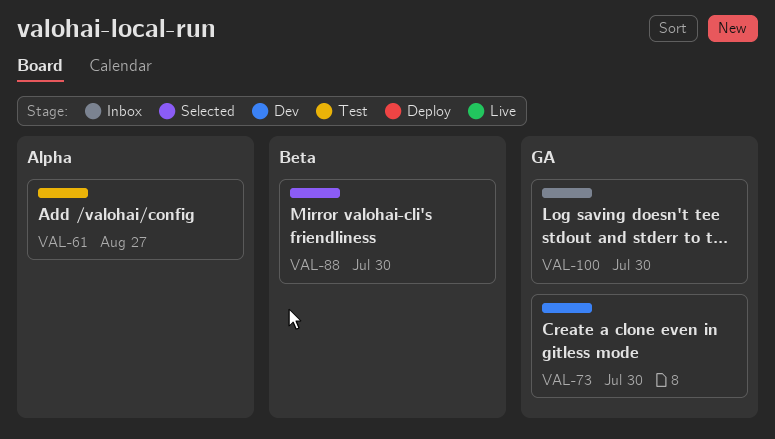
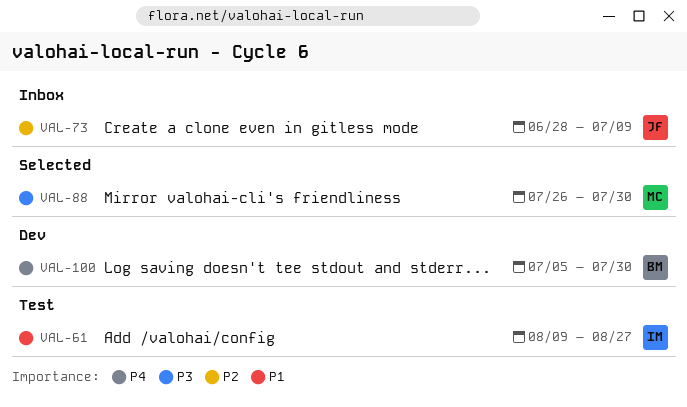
VAL-73, status: Dev -> Inbox
VAL-73, due: Jul 30 -> Jul 9
VAL-100, status: Inbox -> Dev

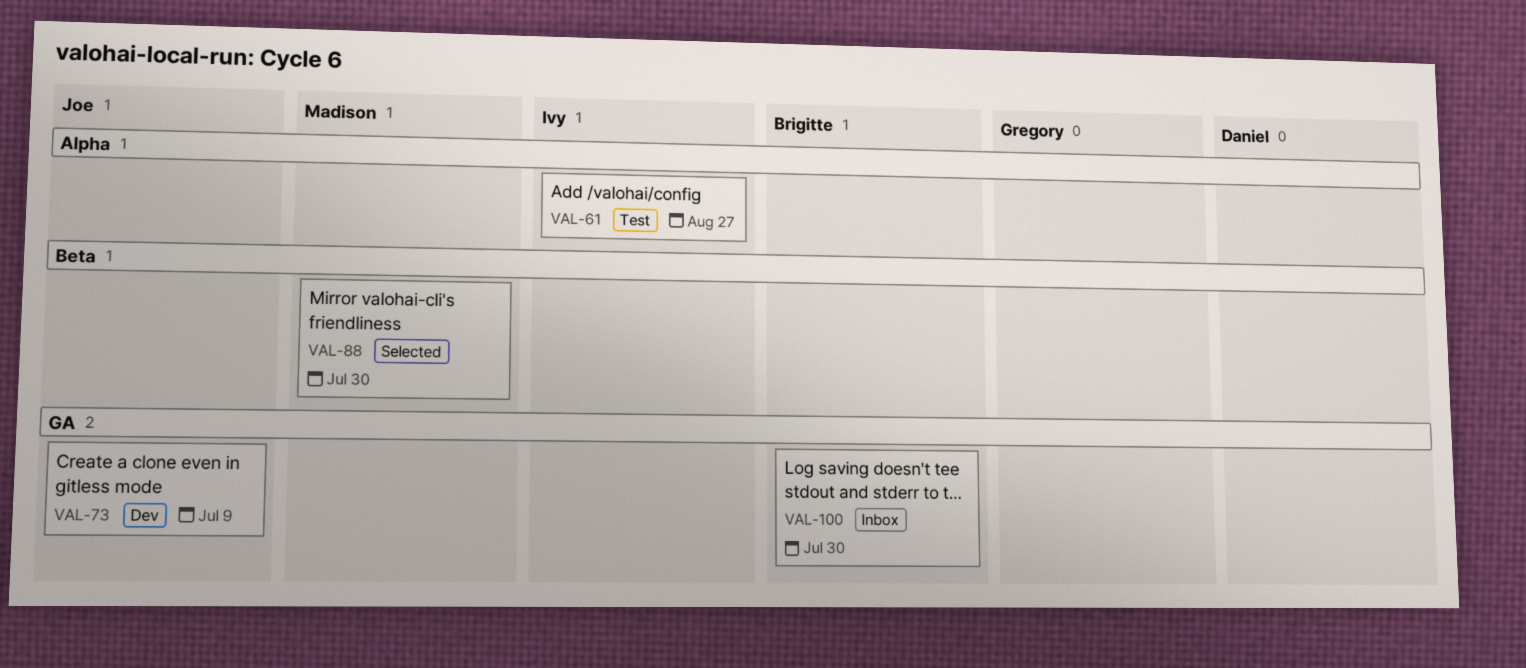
VAL-73, status: Inbox -> Dev
VAL-100, status: Dev -> Inbox

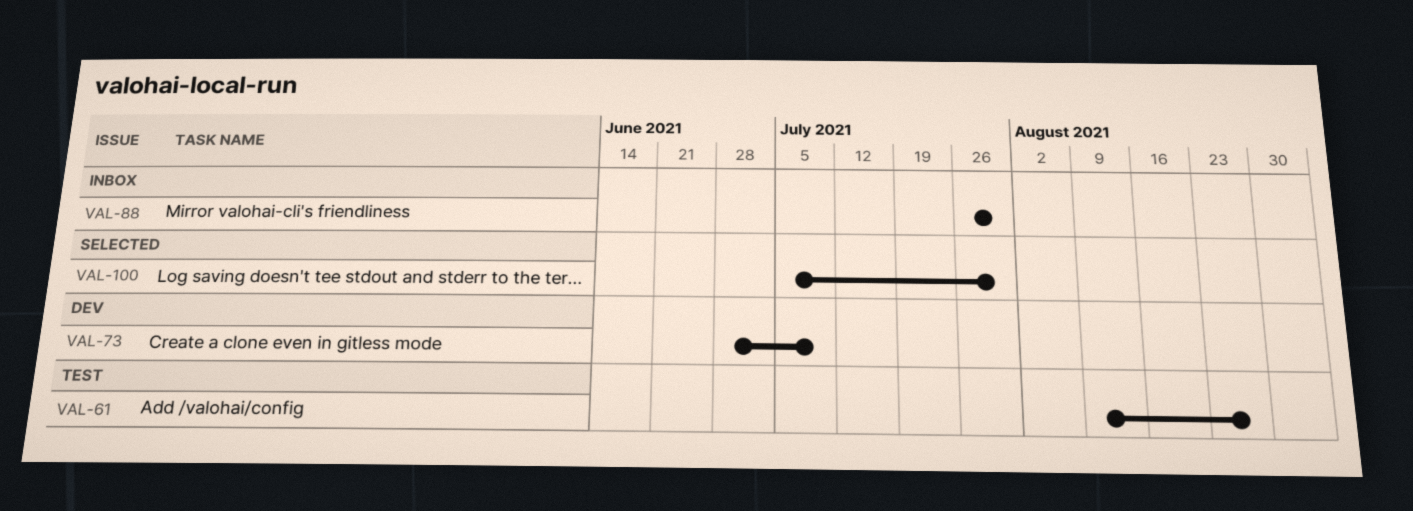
VAL-88, status: Selected -> Inbox
VAL-100, status: Inbox -> Selected

